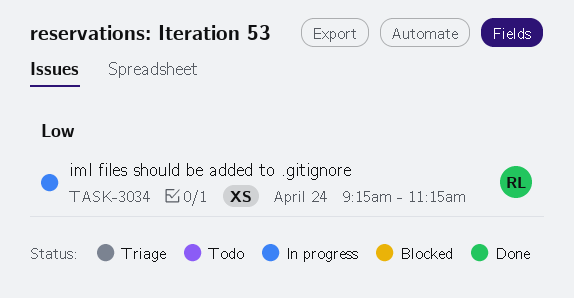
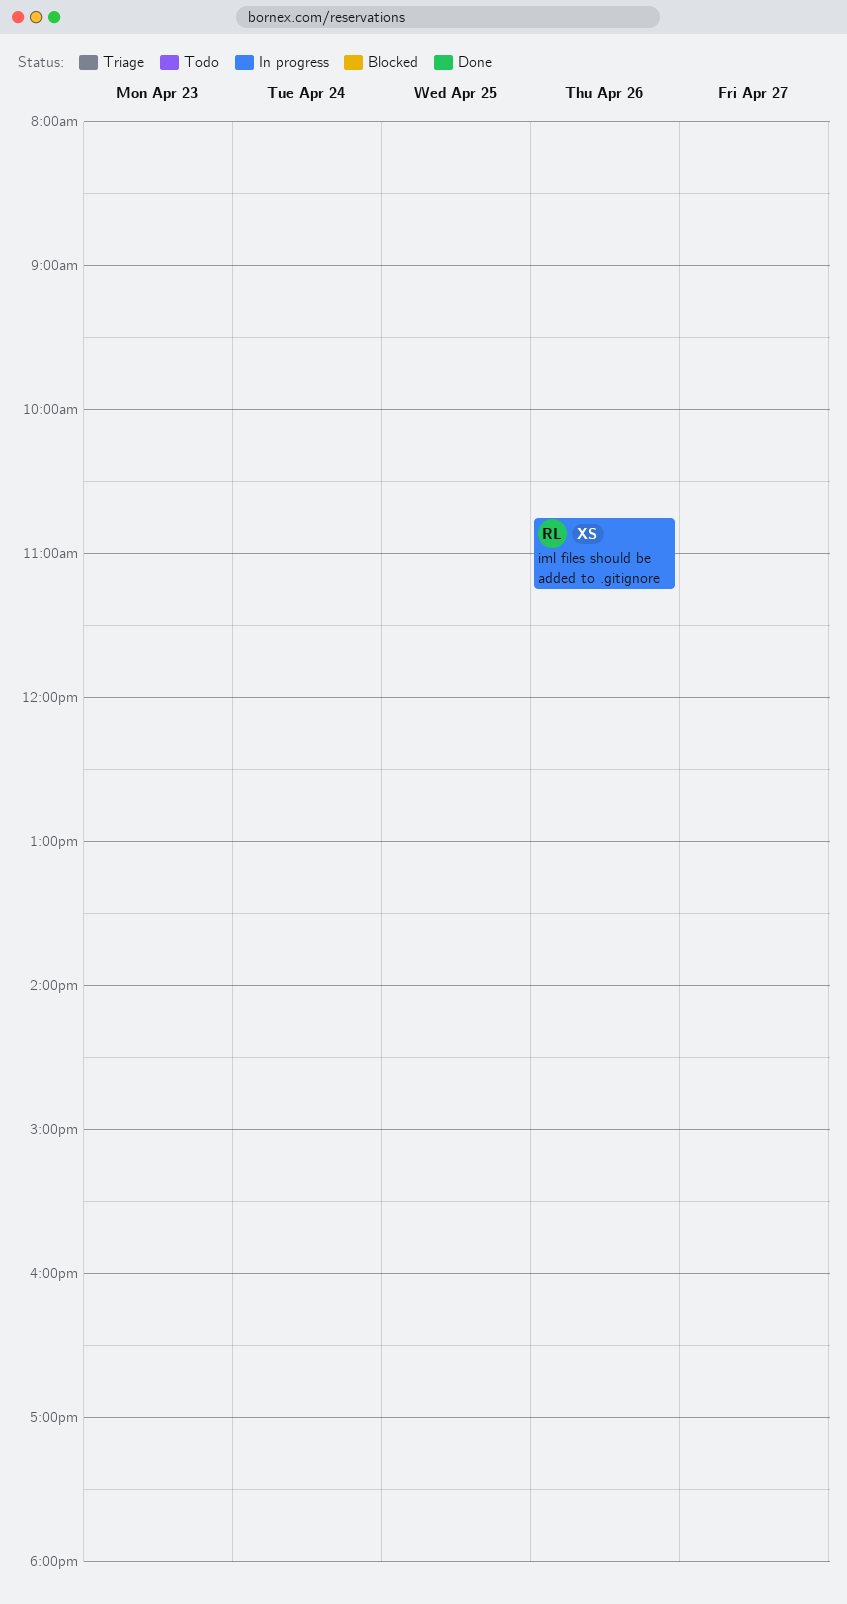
iml files should be added to .gitignore, day: Apr 24 -> Apr 26
iml files should be added to .gitignore, begins: 09:15 -> 10:45

